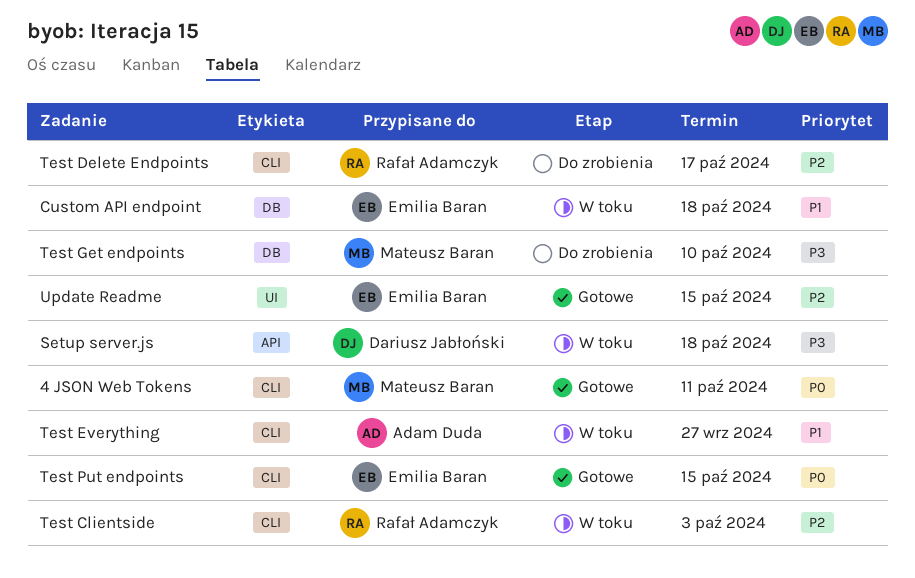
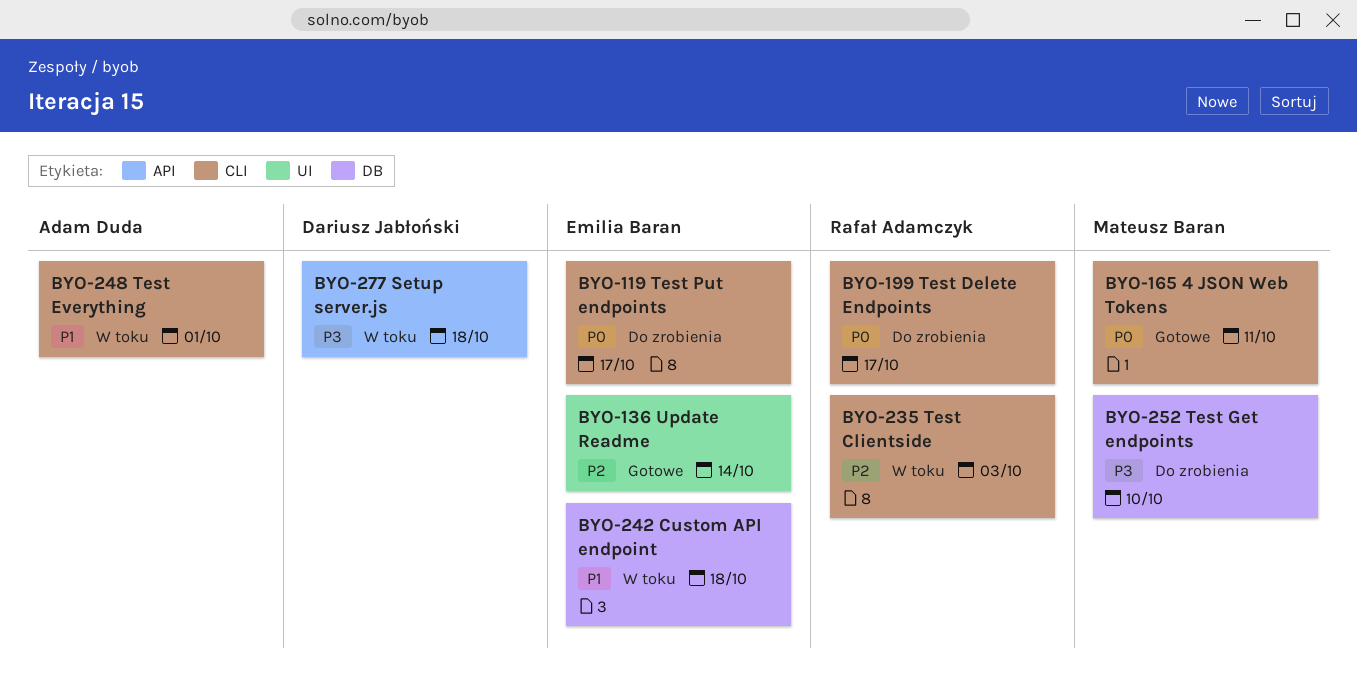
Test Delete Endpoints, priority: P2 -> P0
Test Everything, due: Sep 27 -> Oct 1
Test Put endpoints, status: Gotowe -> Do zrobienia
Test Put endpoints, due: Oct 15 -> Oct 17
Update Readme, due: Oct 15 -> Oct 14

